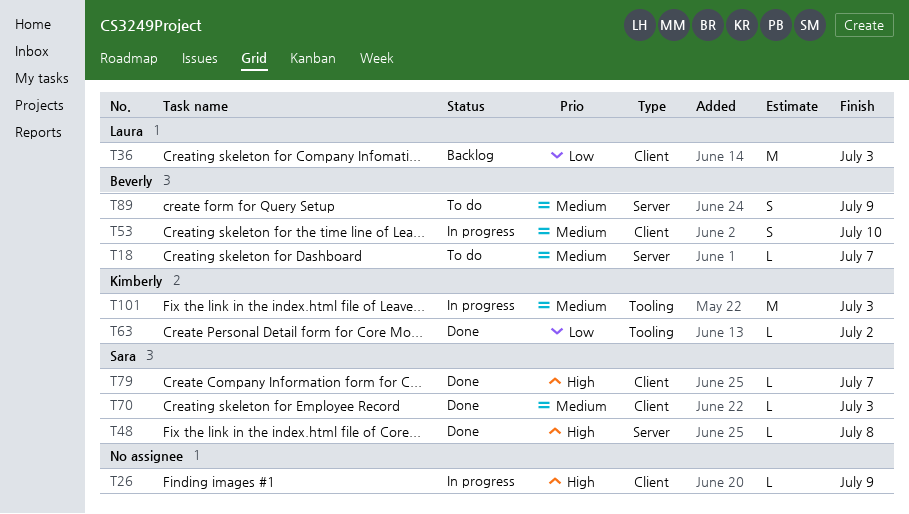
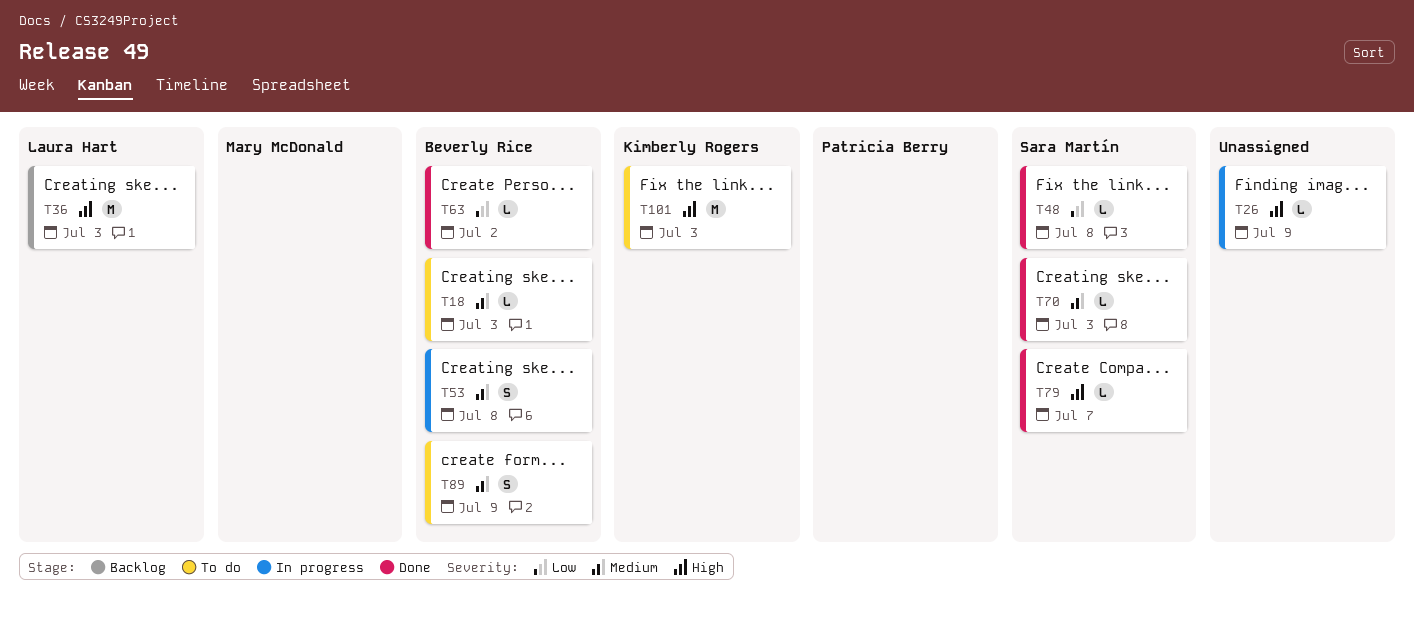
T18, due: Jul 7 -> Jul 3
T36, priority: Low -> High
T48, priority: High -> Low
T53, due: Jul 10 -> Jul 8
T63, owner: Kimberly Rogers -> Beverly Rice
T101, status: In progress -> To do
T101, priority: Medium -> High

